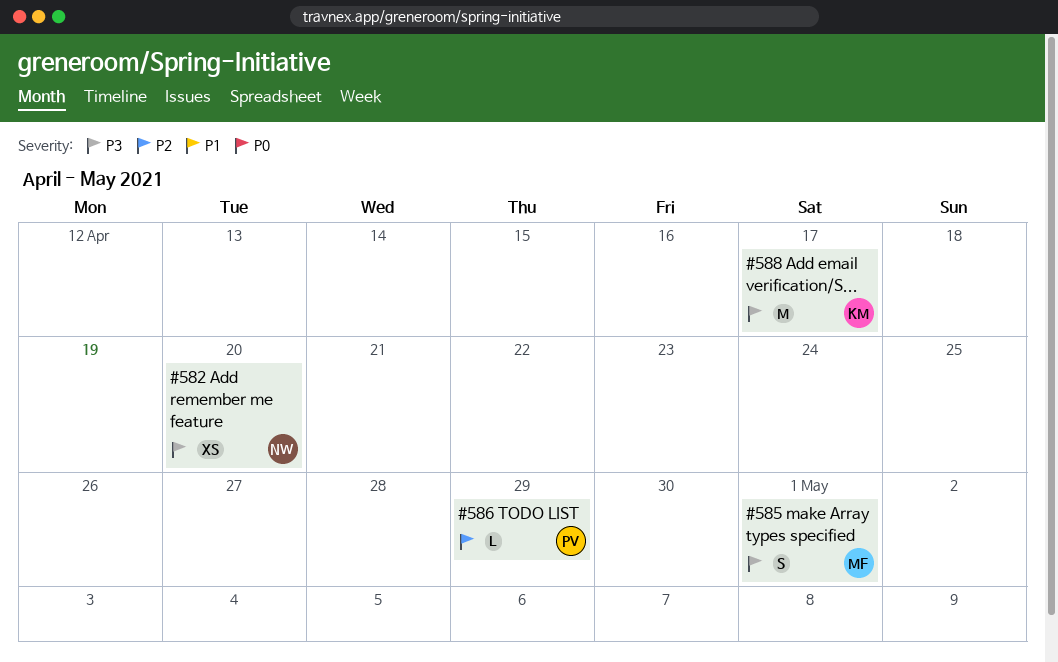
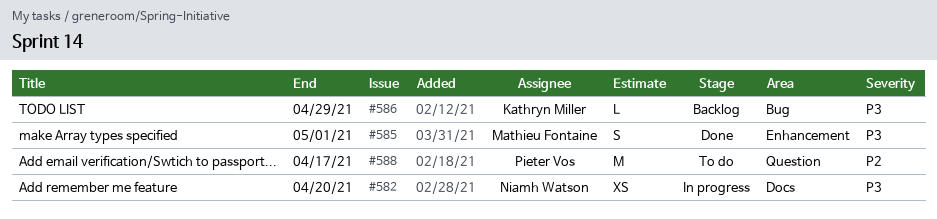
#586, owner: Pieter Vos -> Kathryn Miller
#586, priority: P2 -> P3
#588, owner: Kathryn Miller -> Pieter Vos
#588, priority: P3 -> P2

